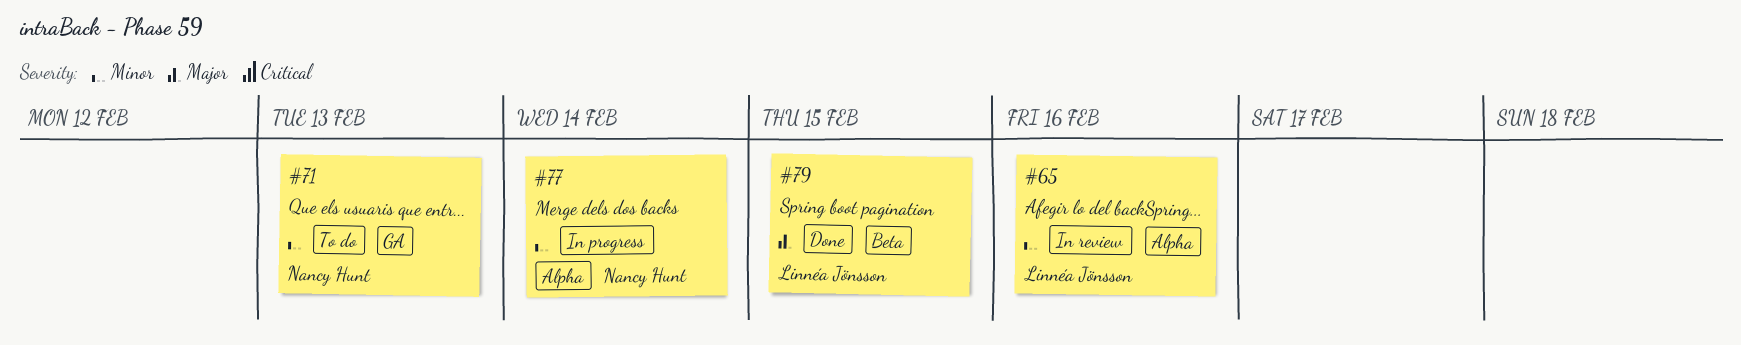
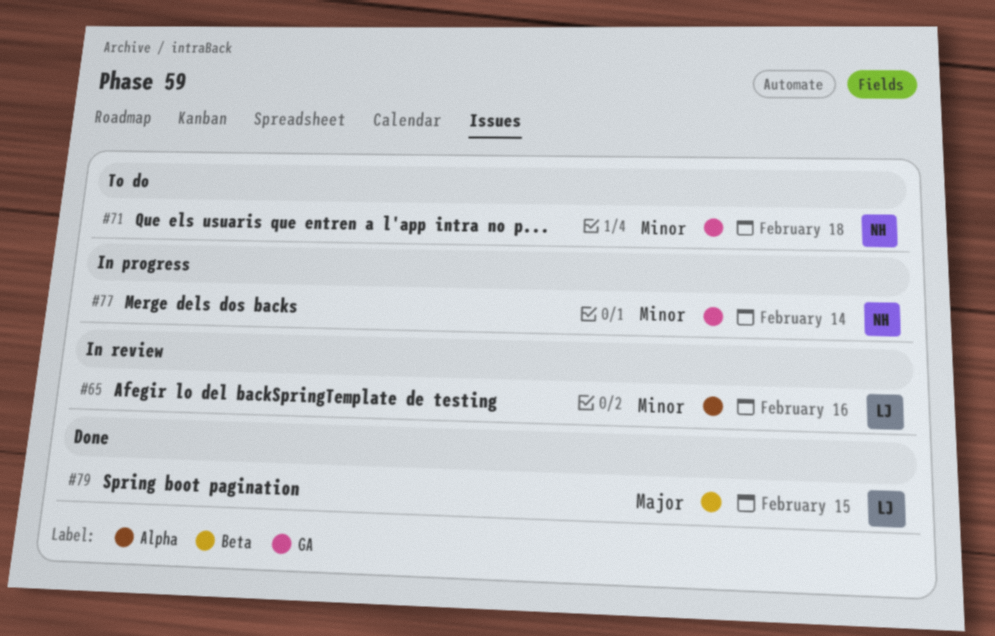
#71, due: Feb 13 -> Feb 18
#77, label: Alpha -> GA

